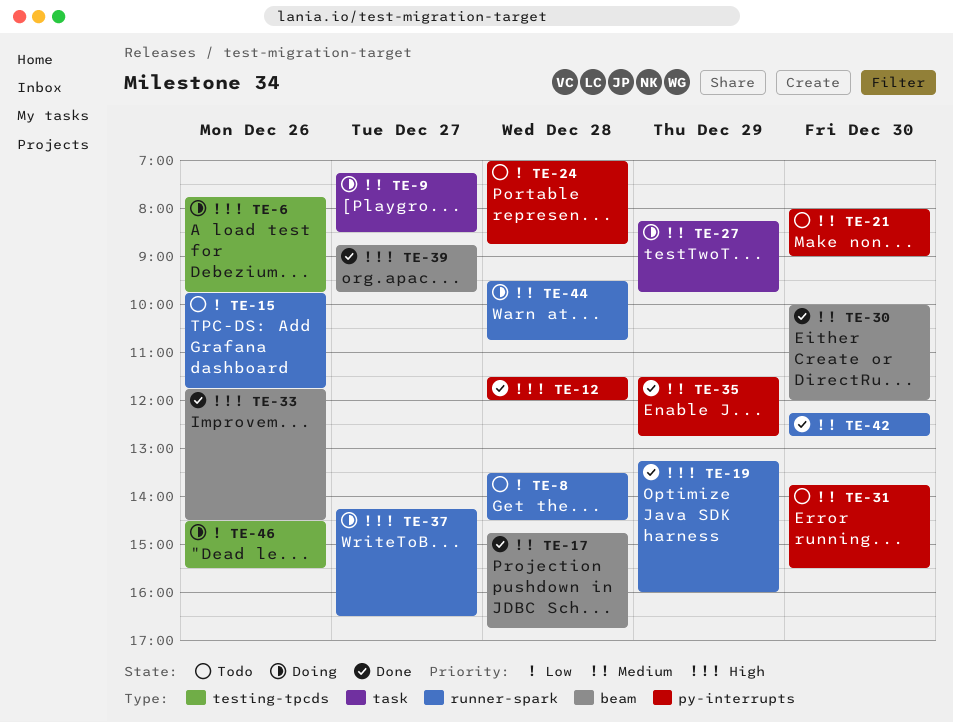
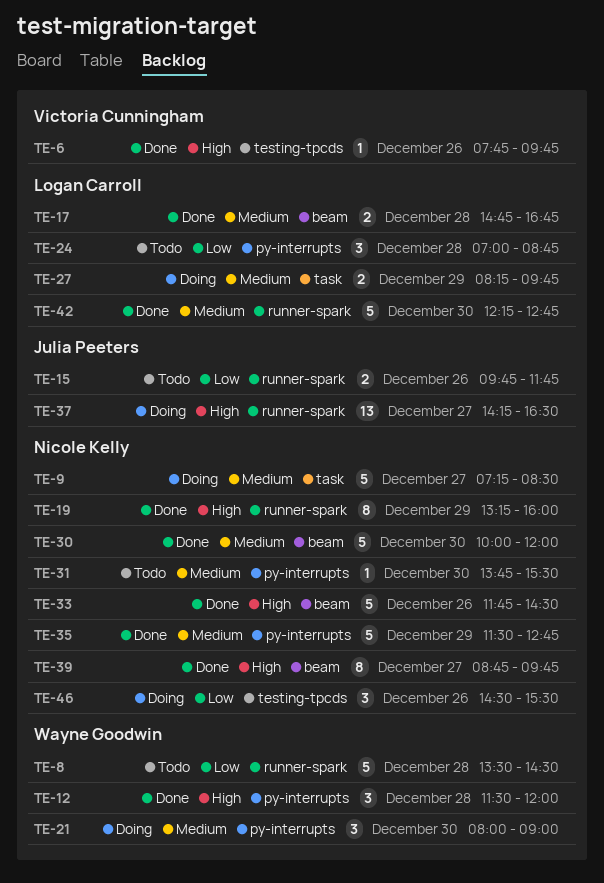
TE-6, status: Doing -> Done
TE-21, status: Todo -> Doing
TE-44: present -> none

